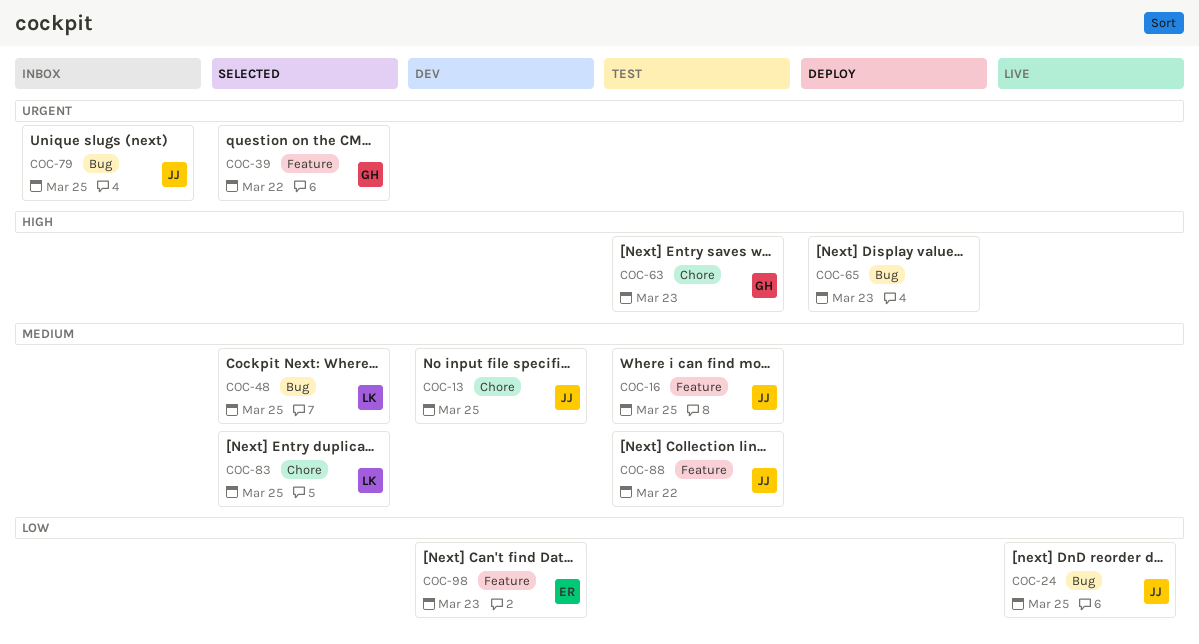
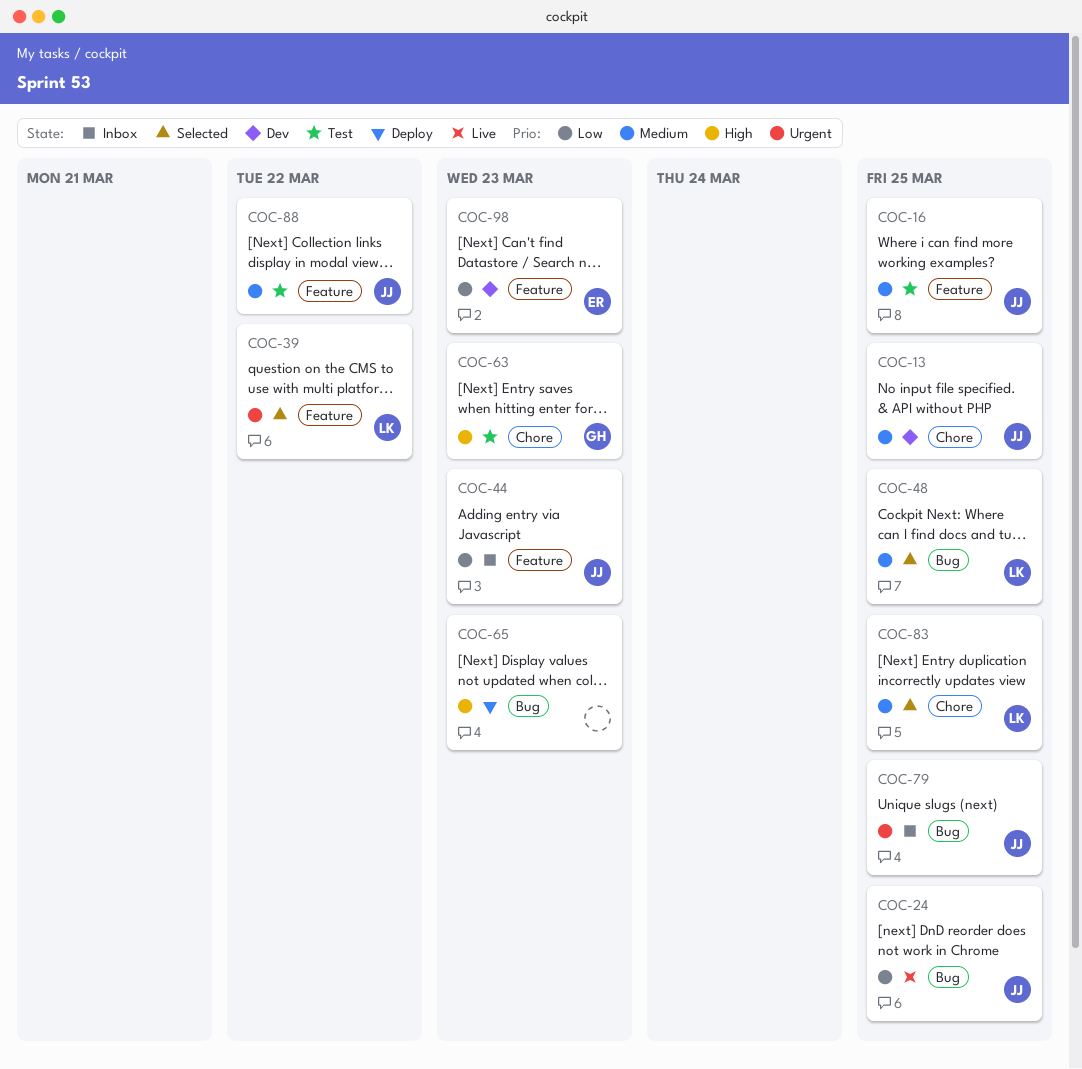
COC-39, owner: GH -> LK
COC-44: none -> present

